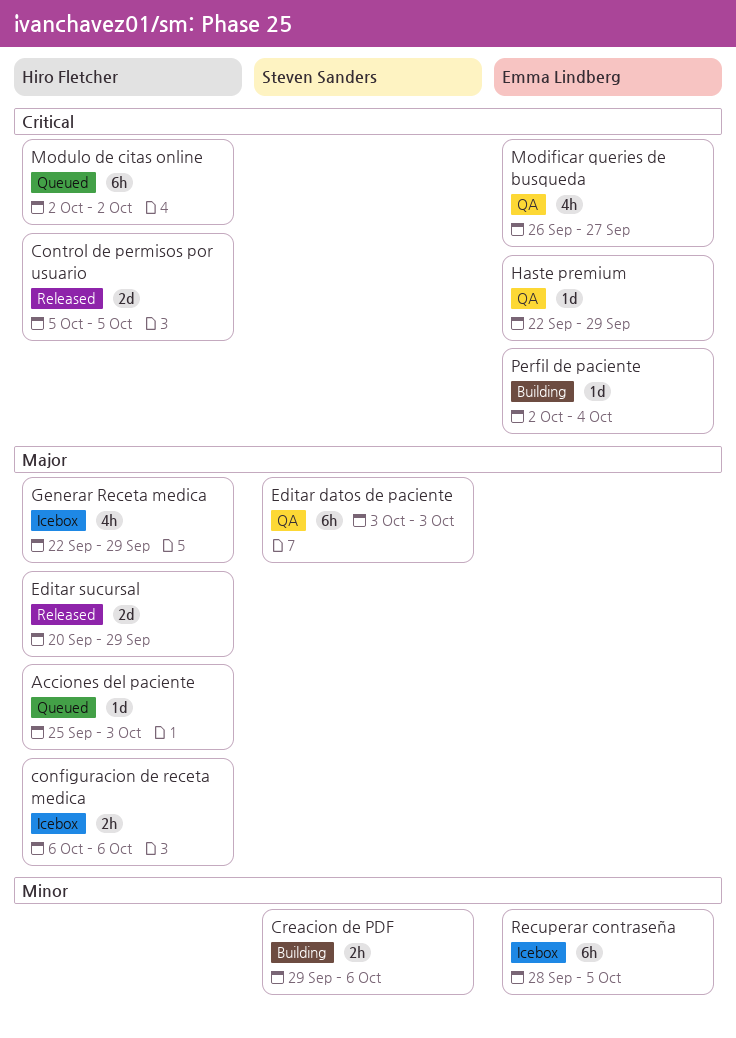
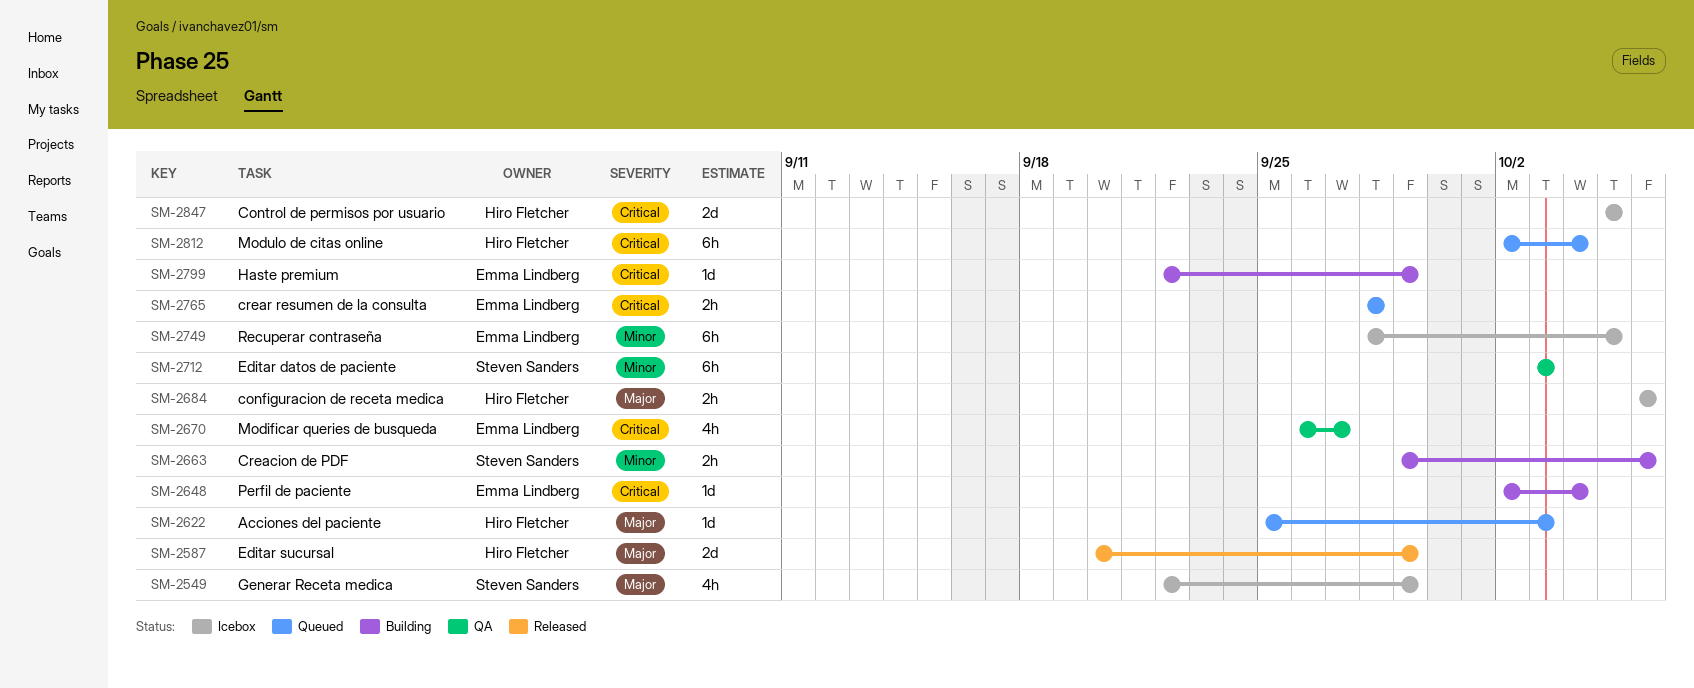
Control de permisos por usuario, status: Released -> Icebox
crear resumen de la consulta: none -> present
Editar datos de paciente, priority: Major -> Minor
Generar Receta medica, owner: Hiro Fletcher -> Steven Sanders
Haste premium, status: QA -> Building
Modulo de citas online, due: Oct 2 -> Oct 4

